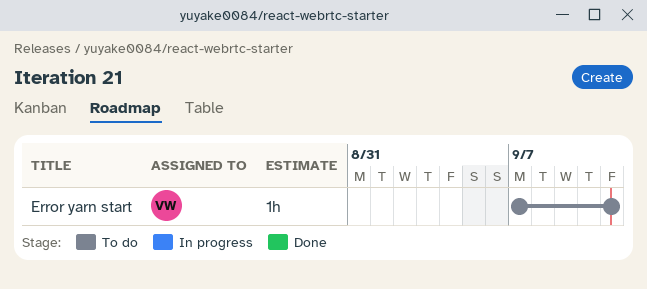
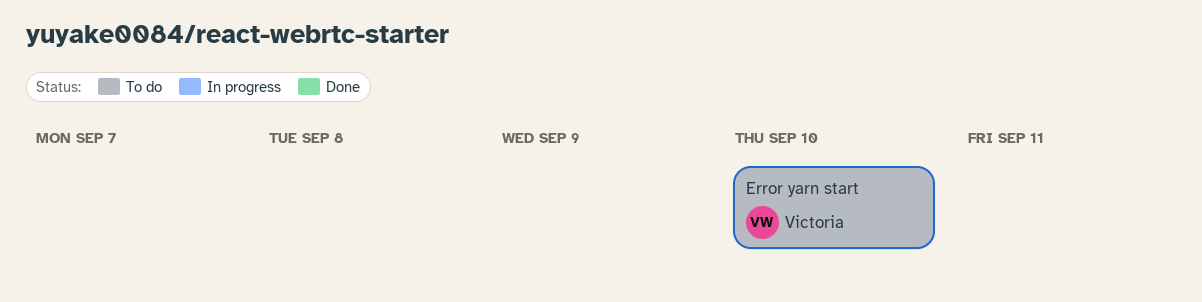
Error yarn start, due: Sep 11 -> Sep 10

